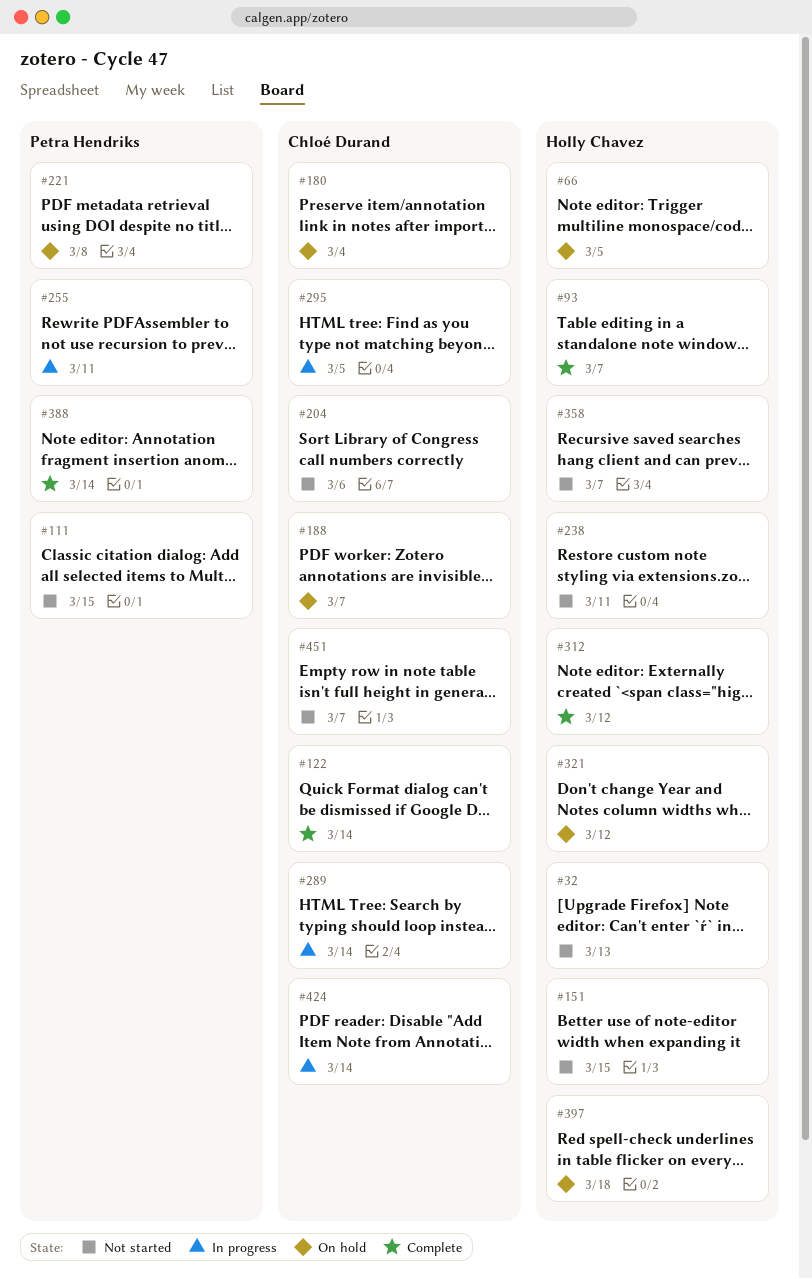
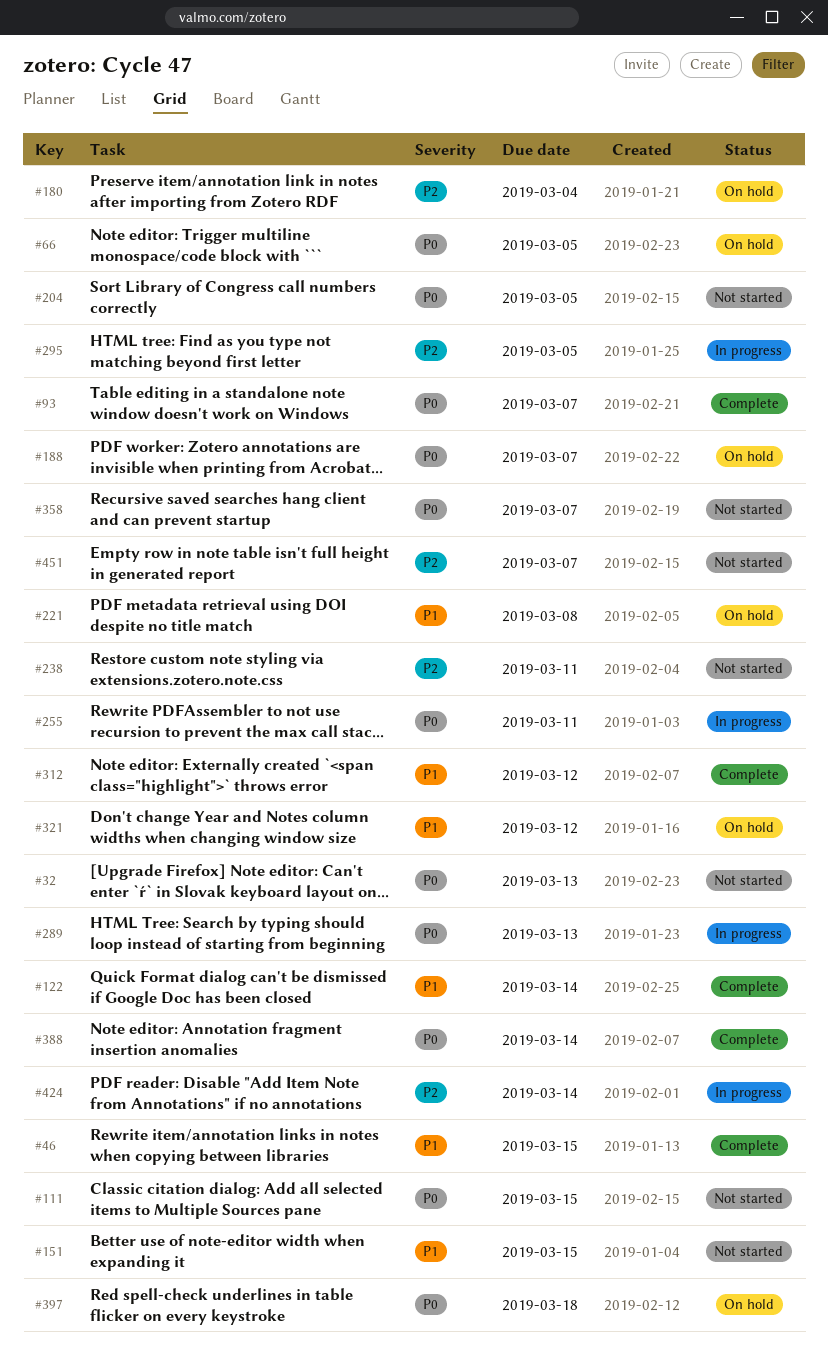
#46: none -> present
#204, due: Mar 6 -> Mar 5
#289, due: Mar 14 -> Mar 13

